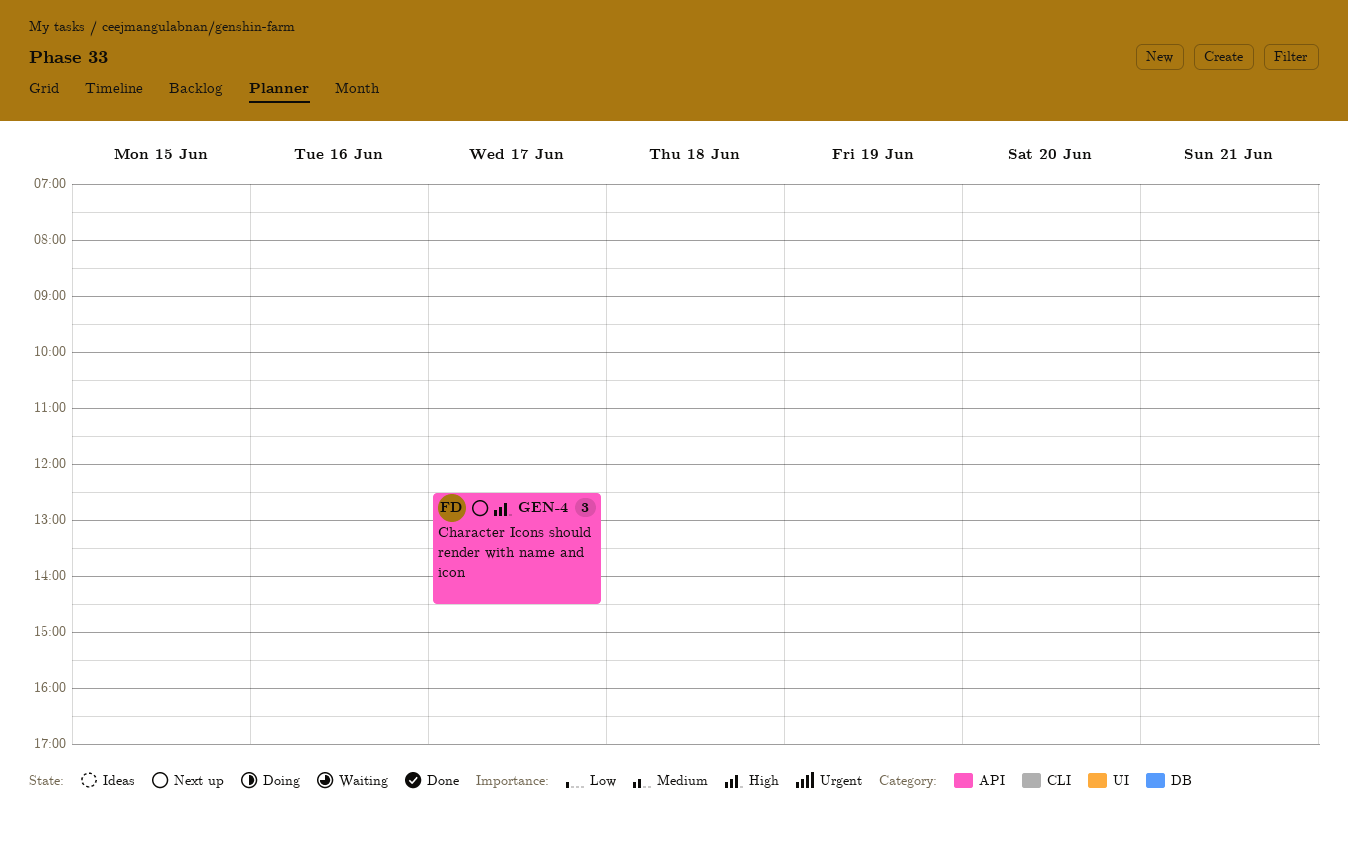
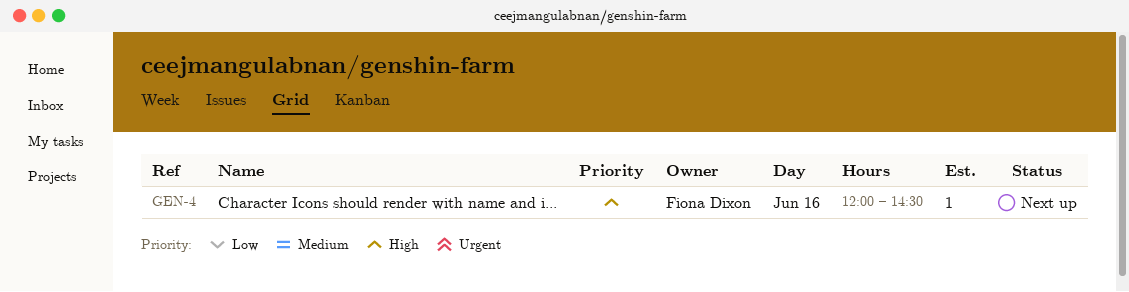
GEN-4, estimate: 3 -> 1
GEN-4, day: Jun 17 -> Jun 16
GEN-4, begins: 12:30 -> 12:00

